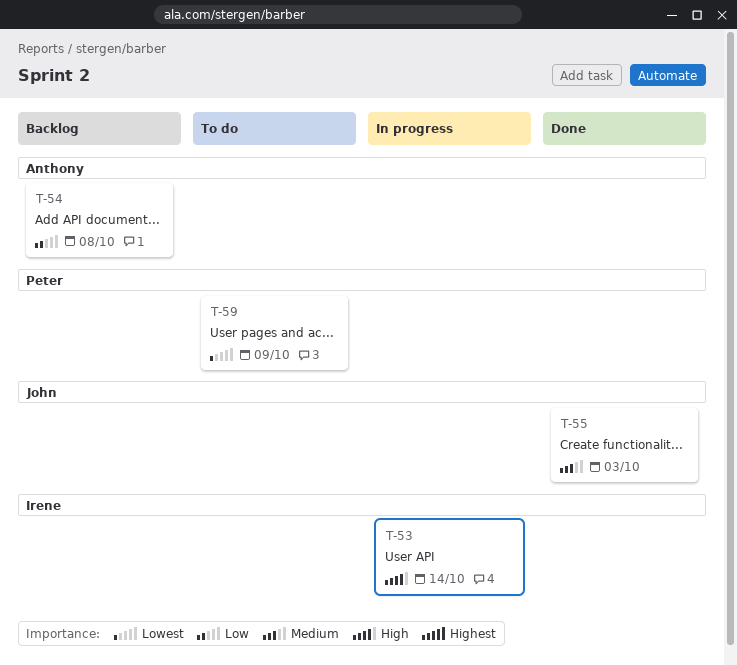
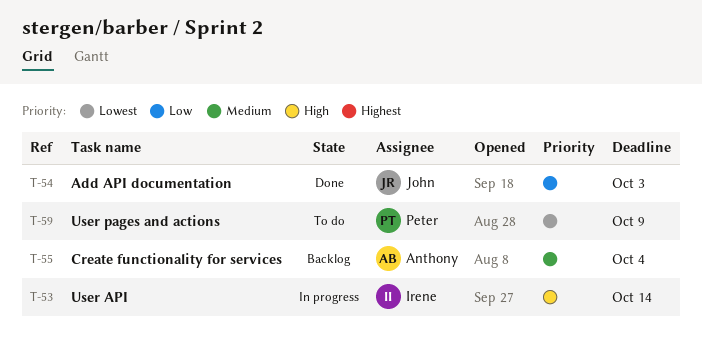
T-54, status: Backlog -> Done
T-54, owner: Anthony -> John
T-54, due: Oct 8 -> Oct 3
T-55, status: Done -> Backlog
T-55, owner: John -> Anthony
T-55, due: Oct 3 -> Oct 4

